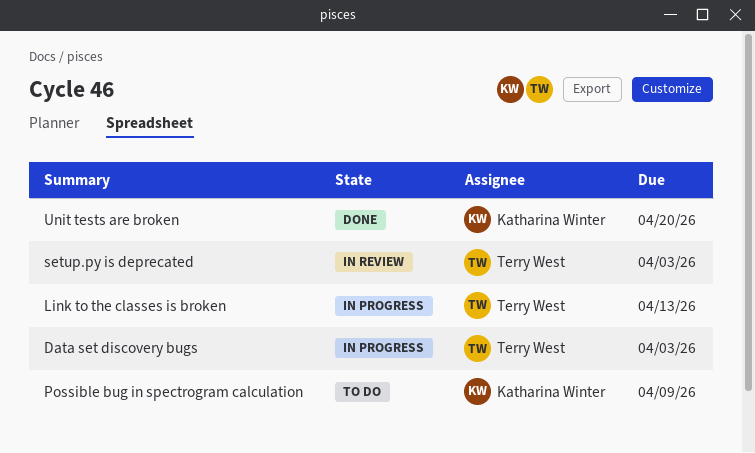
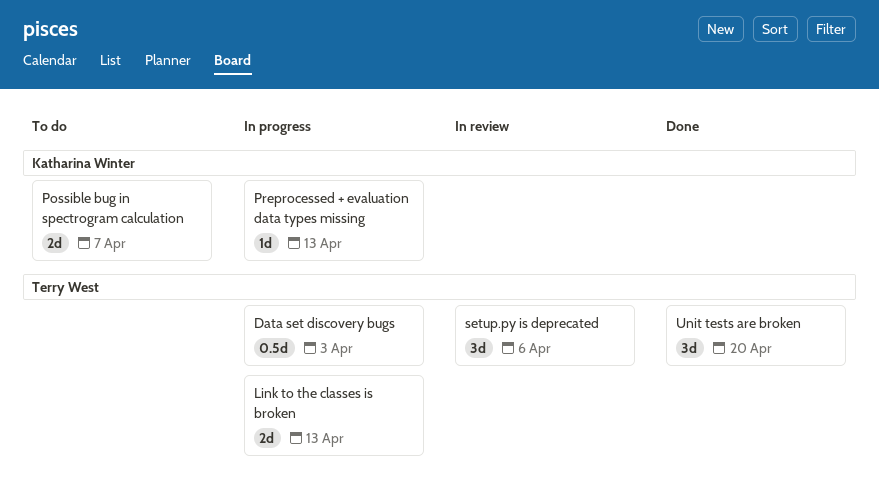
Possible bug in spectrogram calculation, due: Apr 9 -> Apr 7
Preprocessed + evaluation data types missing: none -> present
setup.py is deprecated, due: Apr 3 -> Apr 6
Unit tests are broken, owner: Katharina Winter -> Terry West

